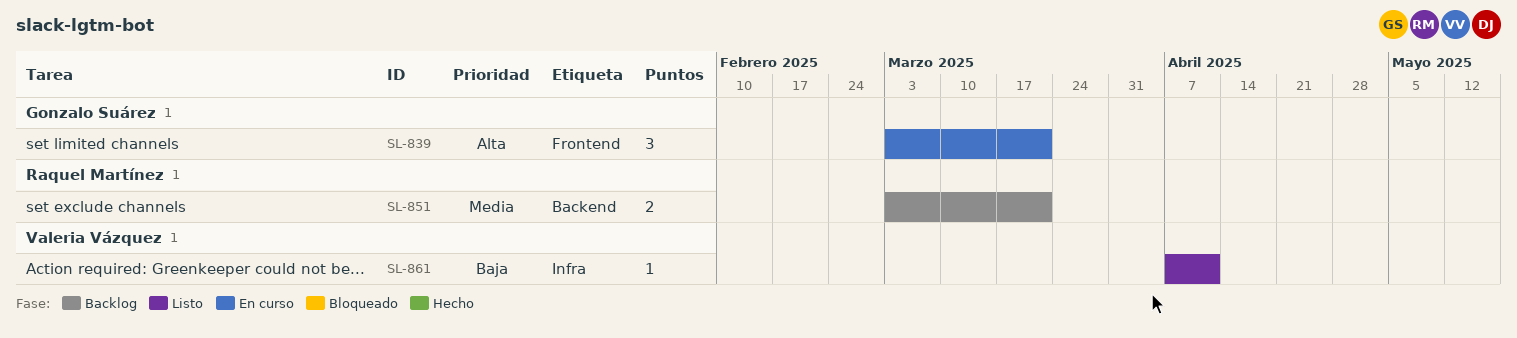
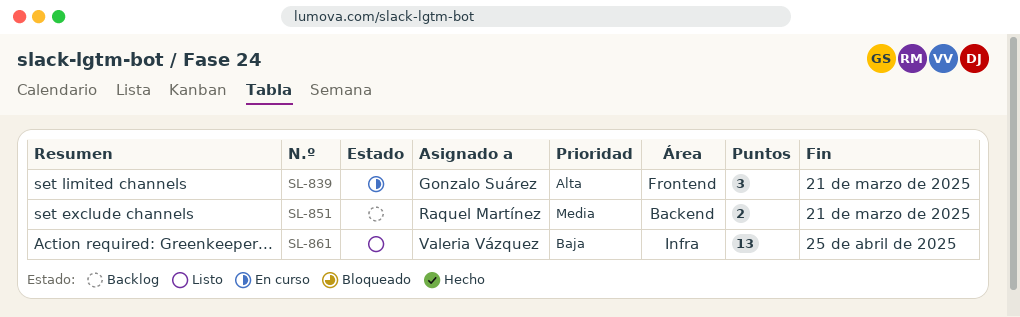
SL-861, estimate: 1 -> 13
SL-861, due: Apr 11 -> Apr 25

